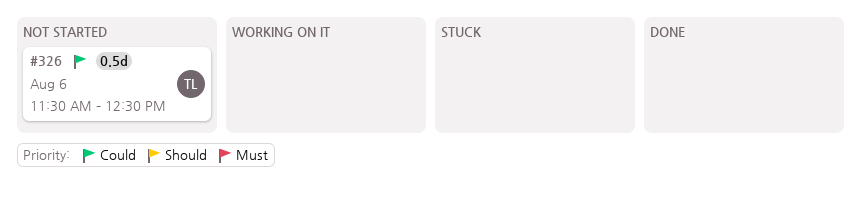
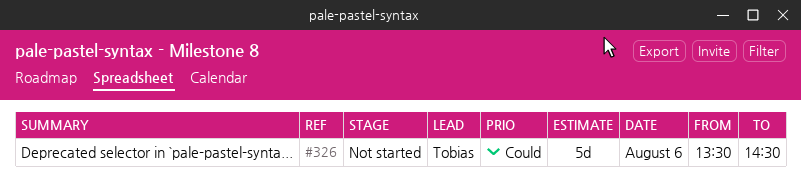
#326, estimate: 0.5d -> 5d
#326, begins: 11:30 -> 13:30
#326, ends: 12:30 -> 14:30

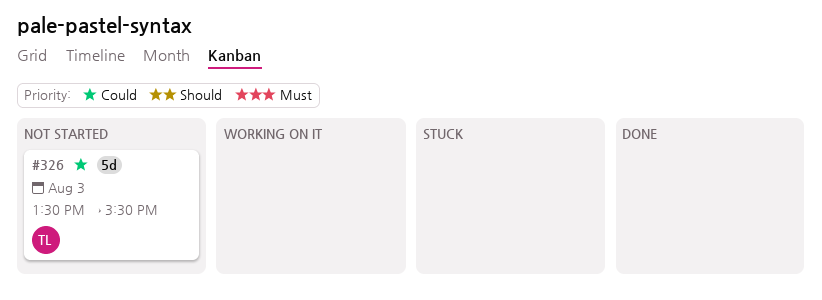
#326, day: Aug 6 -> Aug 3
#326, ends: 14:30 -> 15:30

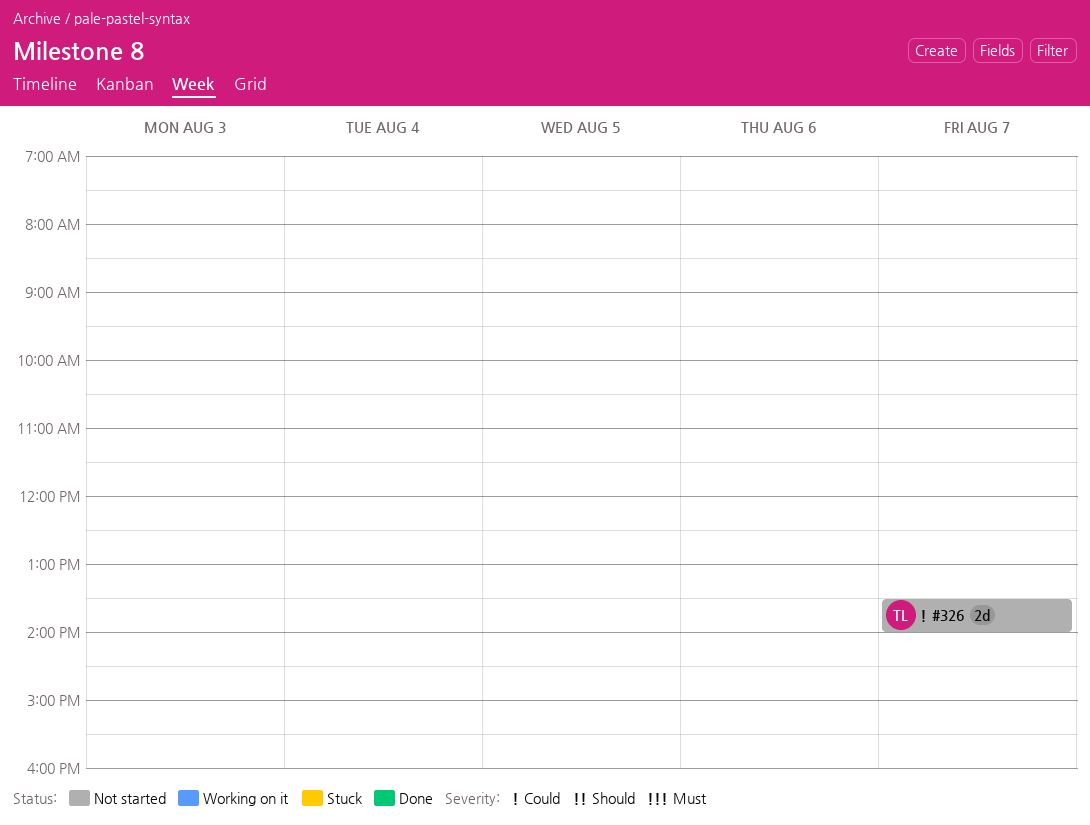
#326, estimate: 5d -> 2d
#326, day: Aug 3 -> Aug 7
#326, ends: 15:30 -> 14:00

